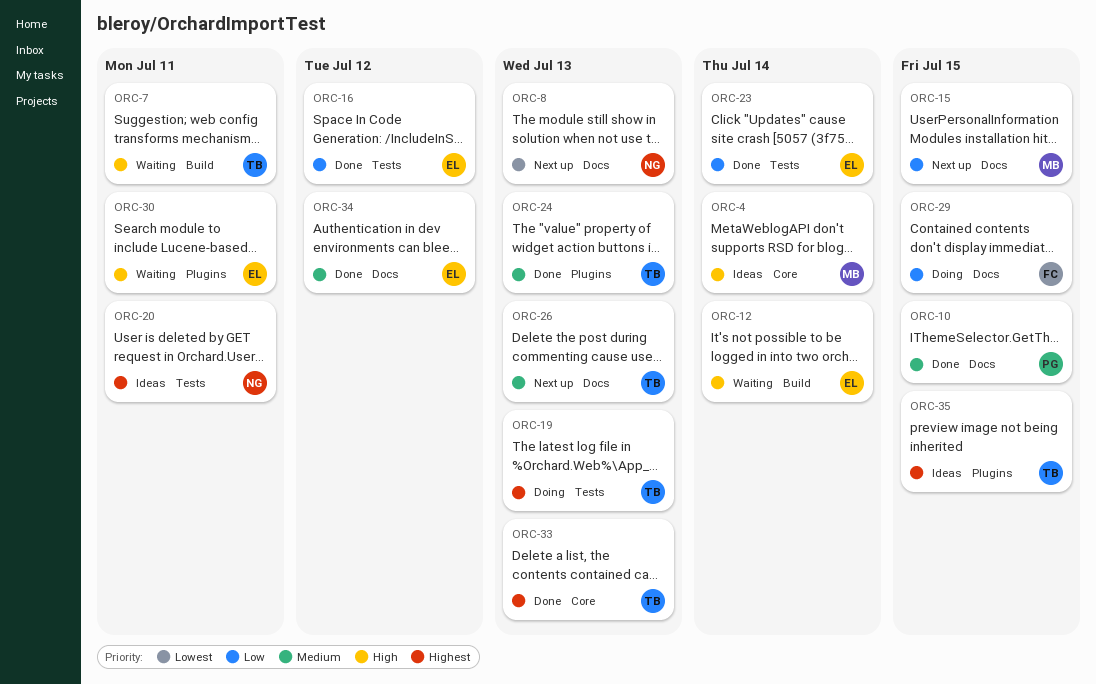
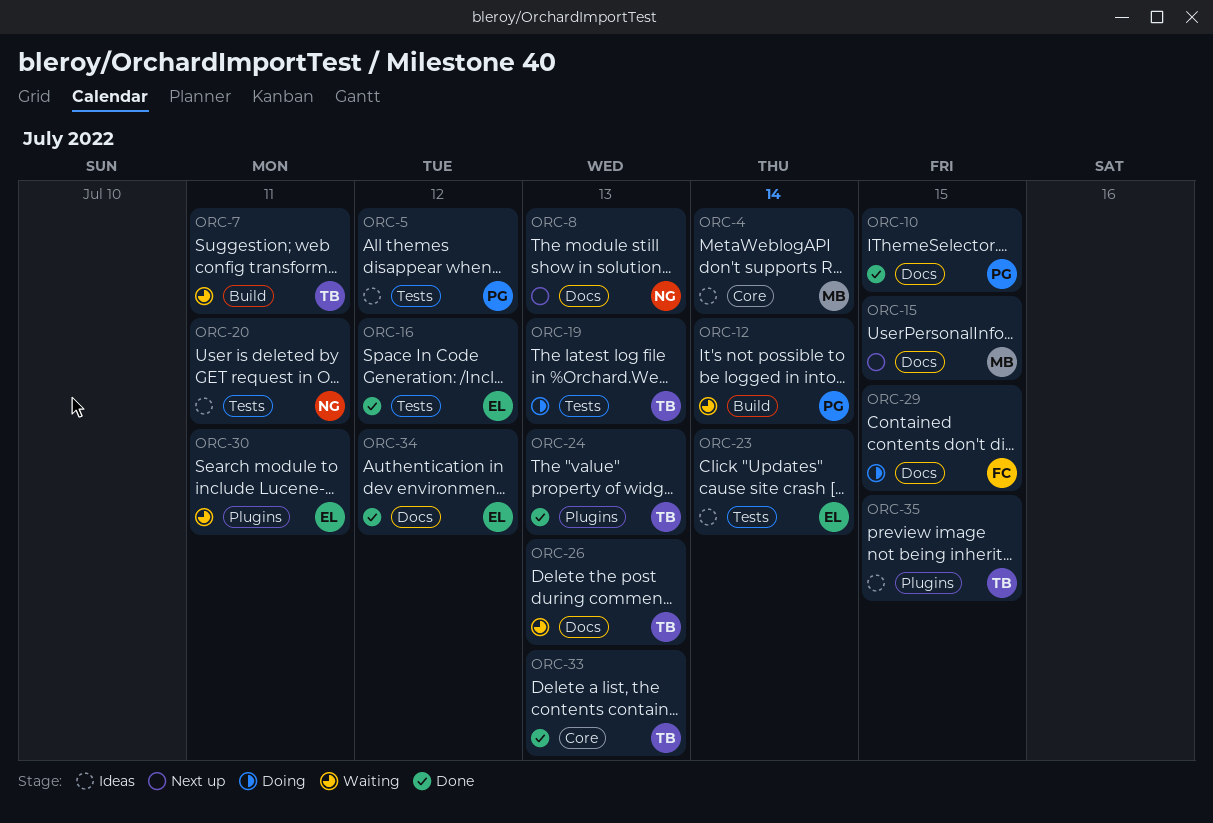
ORC-5: none -> present
ORC-12, owner: EL -> PG
ORC-23, status: Done -> Ideas
ORC-26, status: Next up -> Waiting

